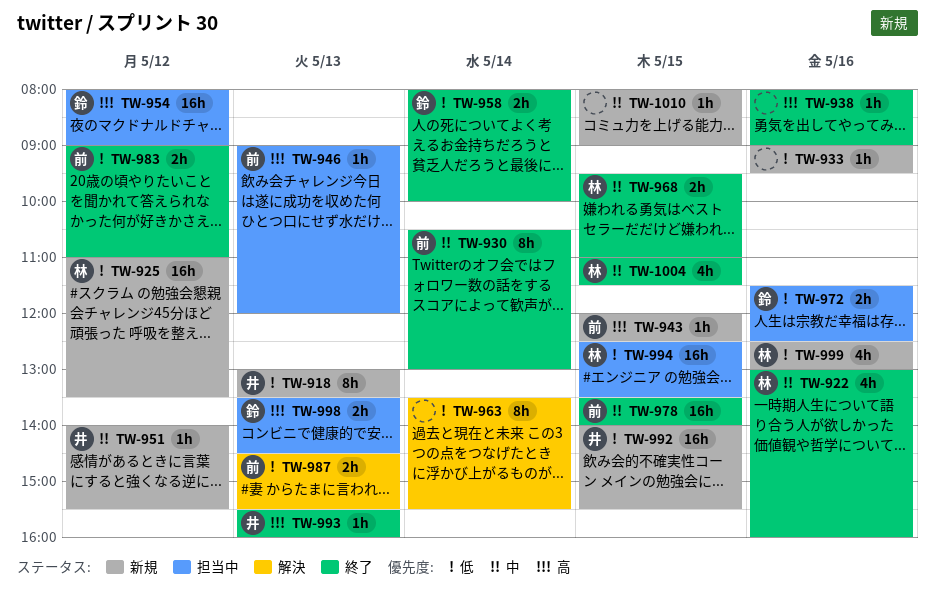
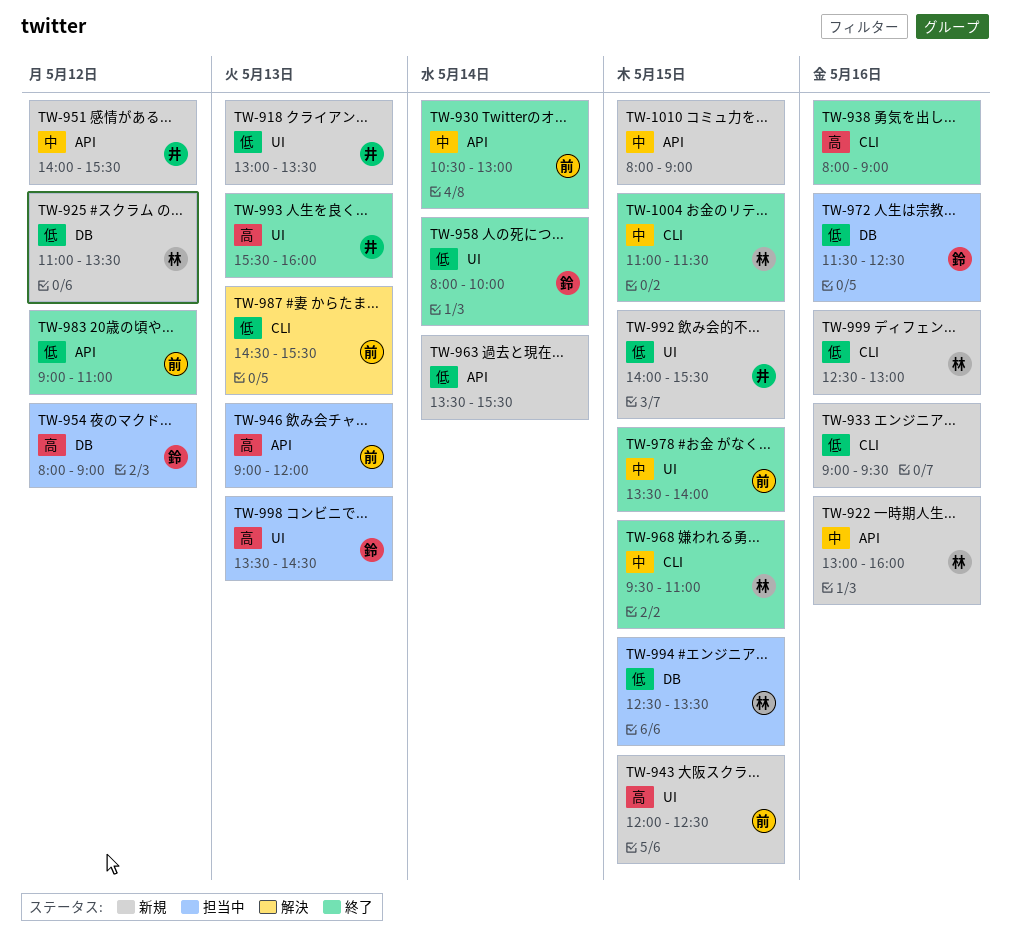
TW-922, status: 終了 -> 新規
TW-963, status: 解決 -> 新規

